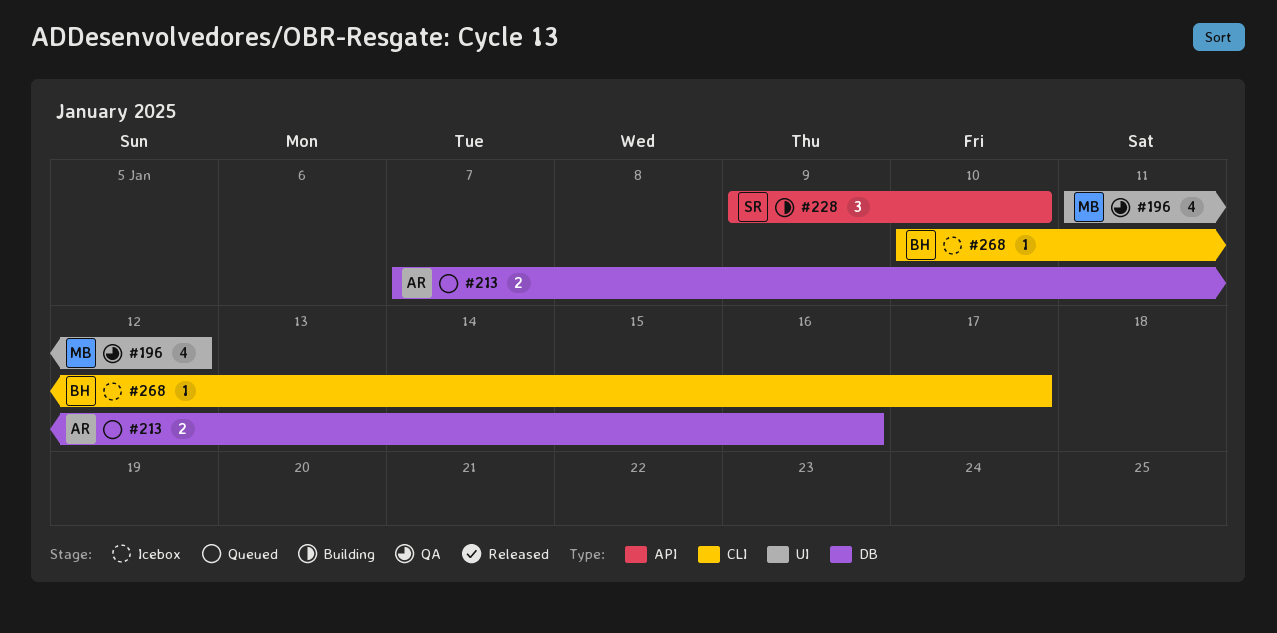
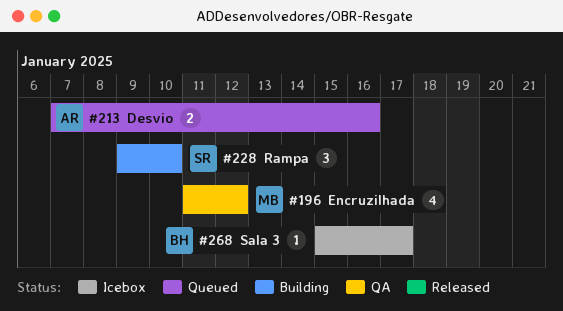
#268, start: Jan 10 -> Jan 15

